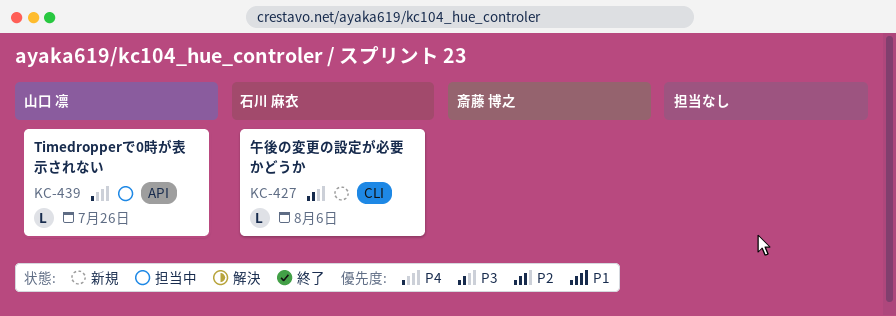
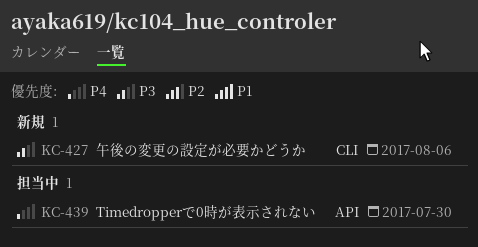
KC-439, due: Jul 26 -> Jul 30

